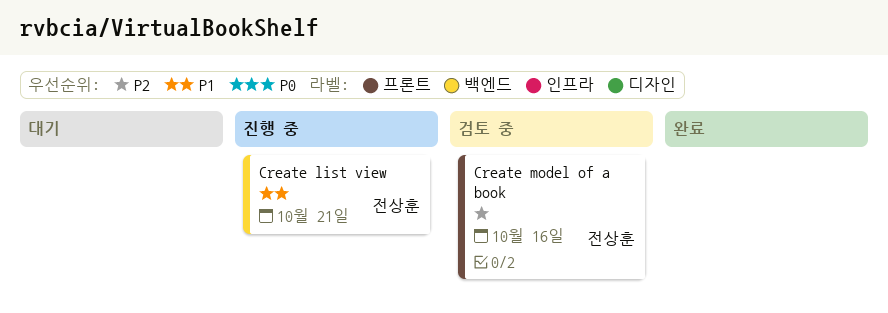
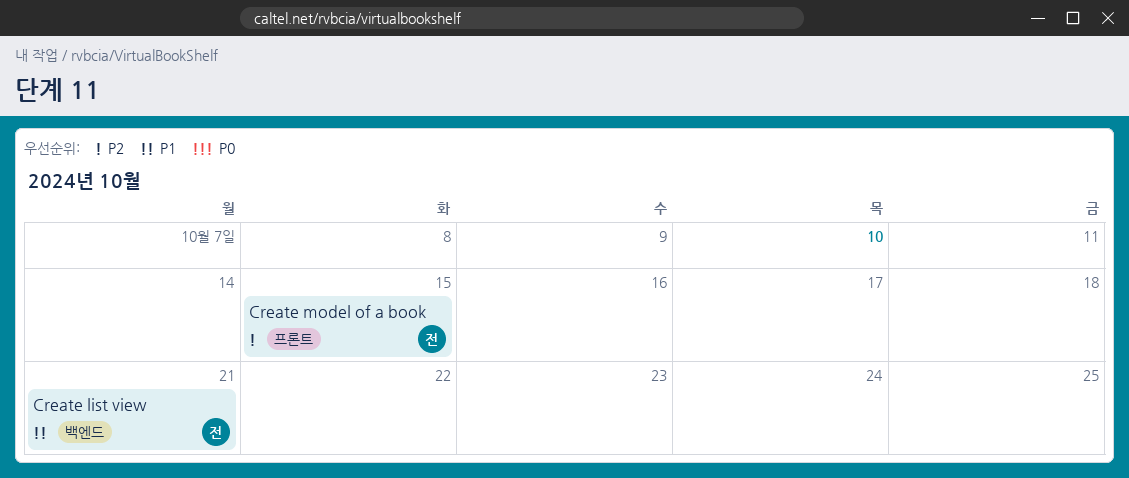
Create model of a book, due: Oct 16 -> Oct 15

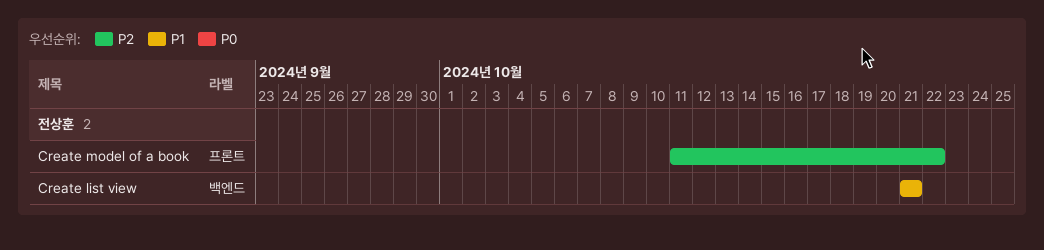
Create model of a book, due: Oct 15 -> Oct 22

